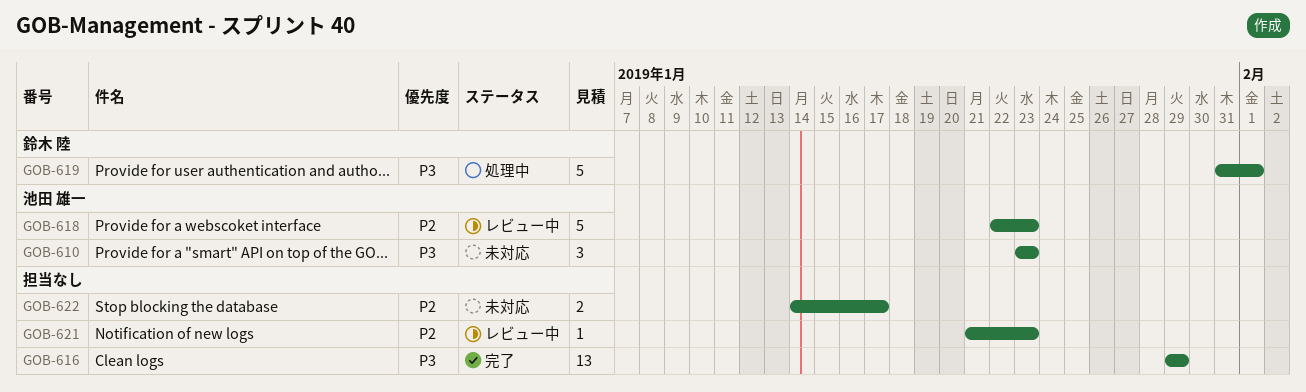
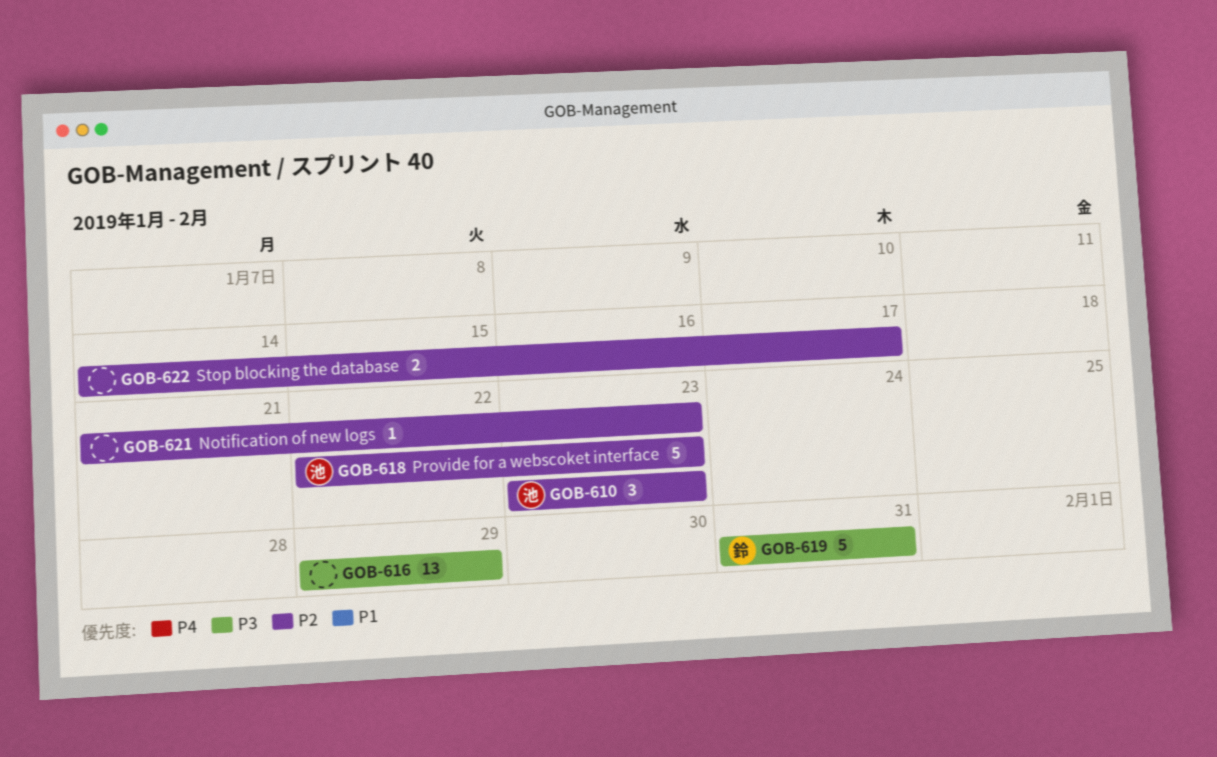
GOB-610, priority: P3 -> P2
GOB-619, due: Feb 1 -> Jan 31

